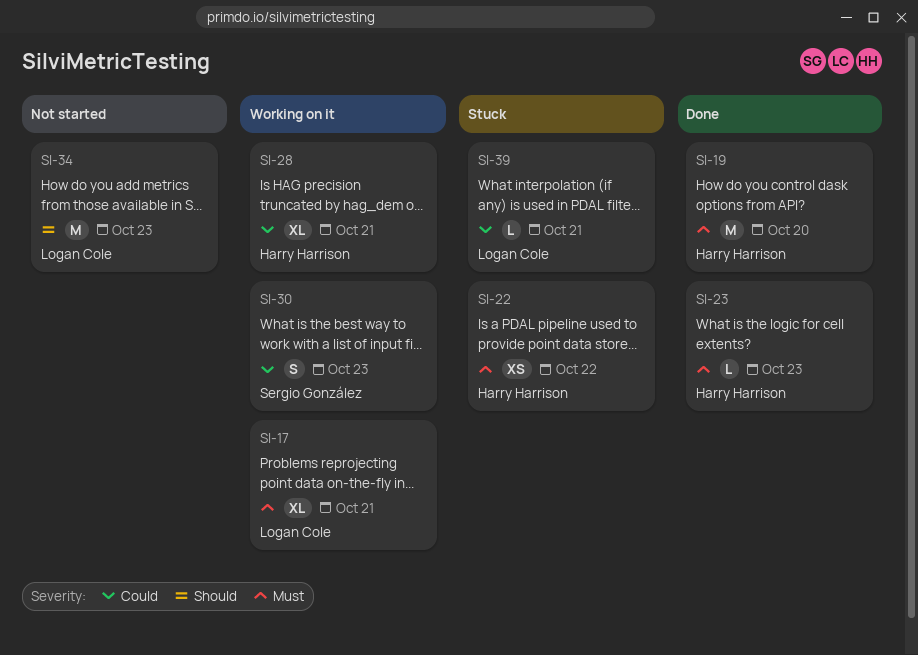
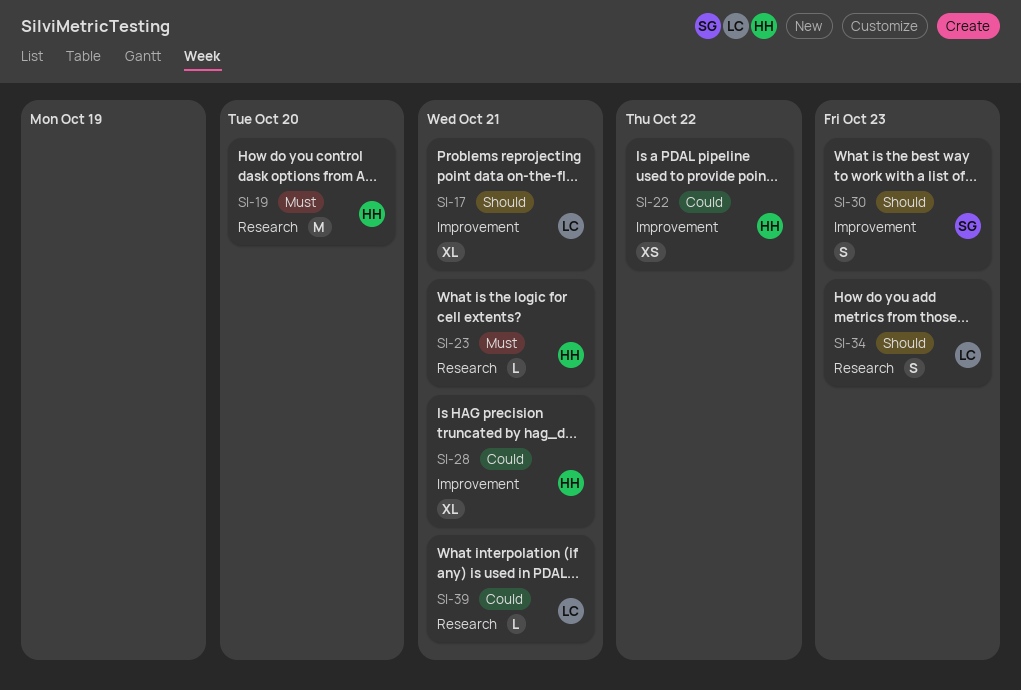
SI-17, priority: Must -> Should
SI-22, priority: Must -> Could
SI-23, due: Oct 23 -> Oct 21
SI-30, priority: Could -> Should
SI-34, estimate: M -> S

